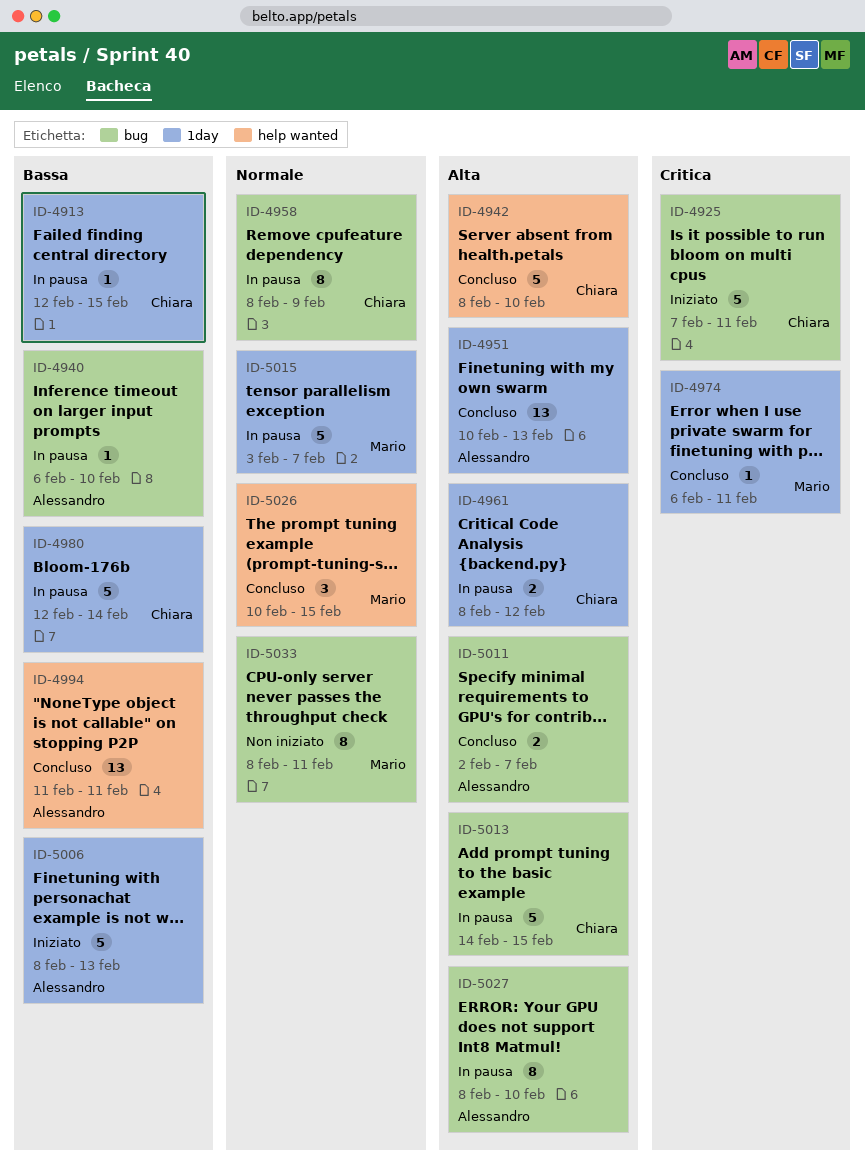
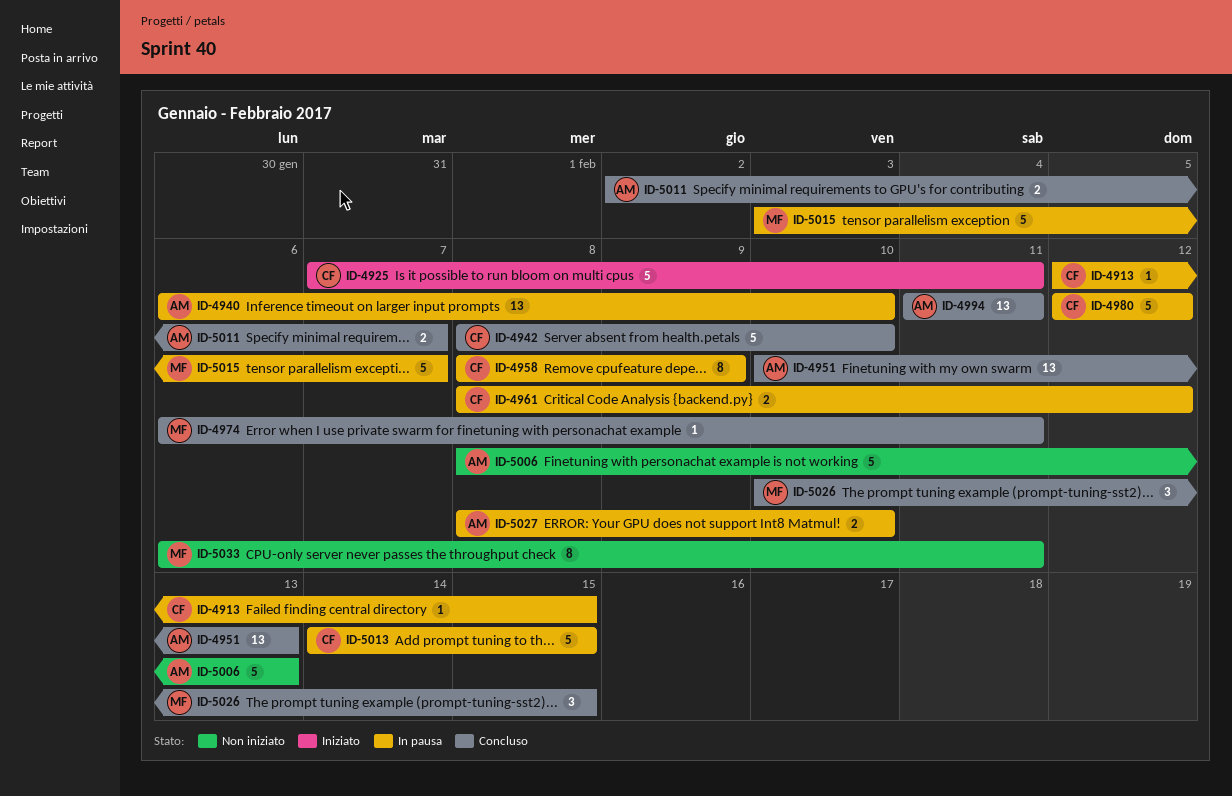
ID-4940, estimate: 1 -> 13
ID-4980, due: Feb 14 -> Feb 12
ID-5006, status: Iniziato -> Non iniziato
ID-5027, estimate: 8 -> 2
ID-5033, start: Feb 8 -> Feb 6

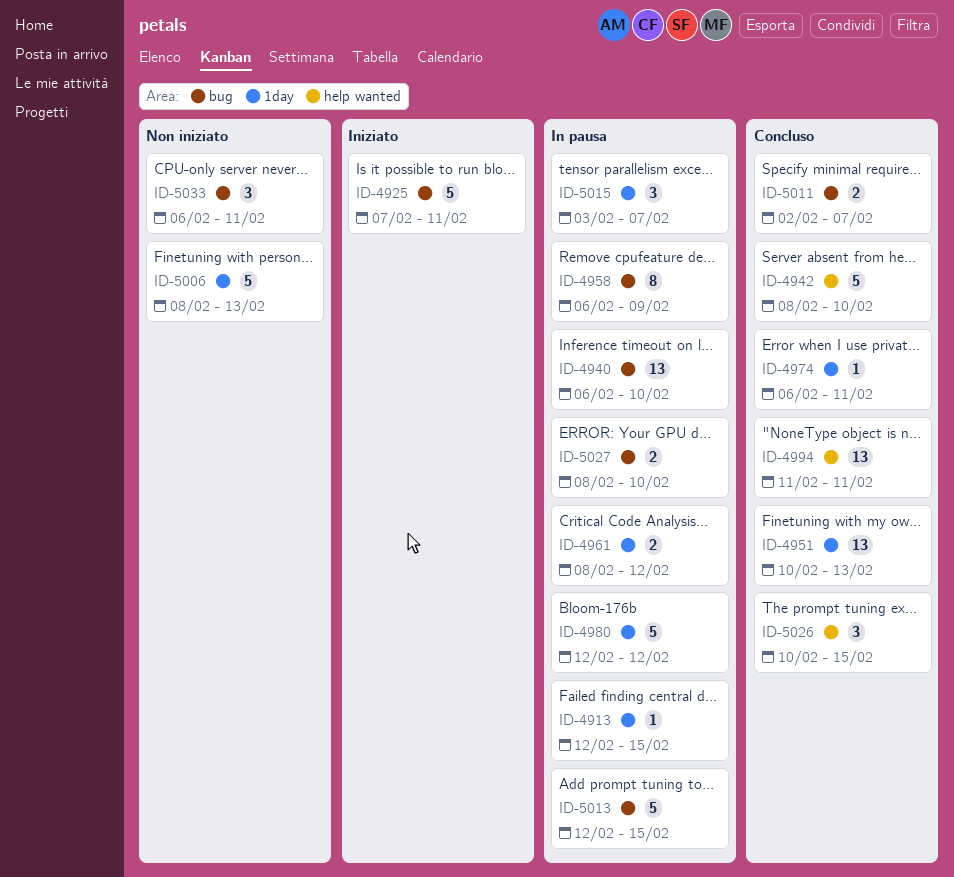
ID-4958, start: Feb 8 -> Feb 6
ID-5013, start: Feb 14 -> Feb 12
ID-5015, estimate: 5 -> 3
ID-5033, estimate: 8 -> 3

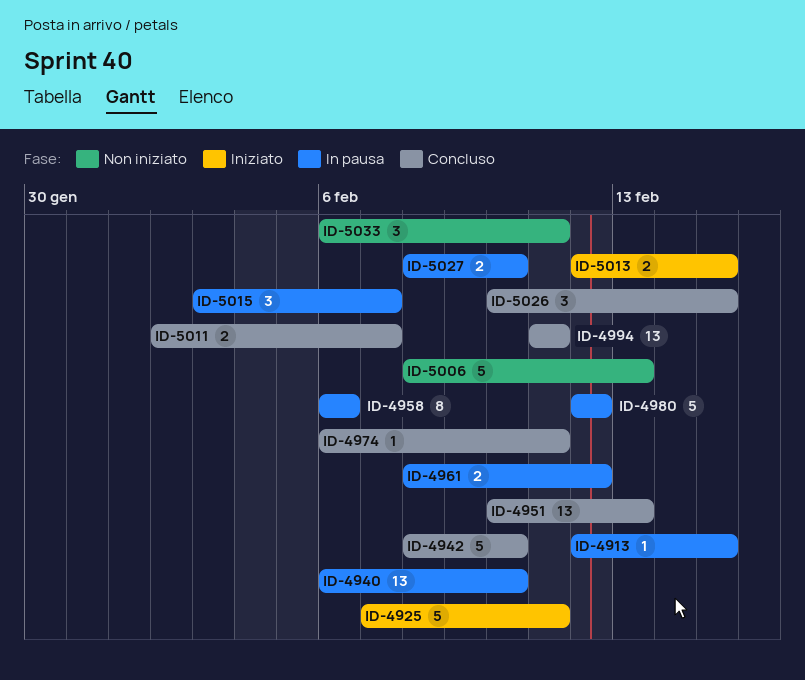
ID-4958, due: Feb 9 -> Feb 6
ID-5013, status: In pausa -> Iniziato
ID-5013, estimate: 5 -> 2

